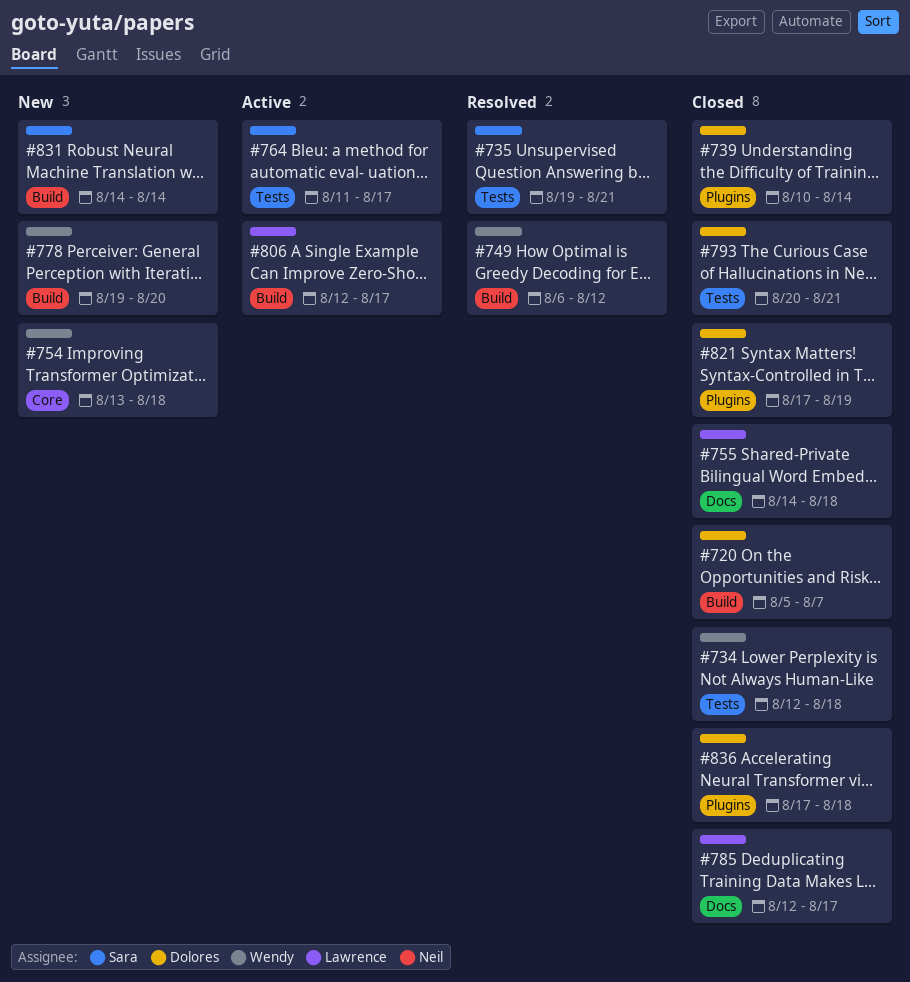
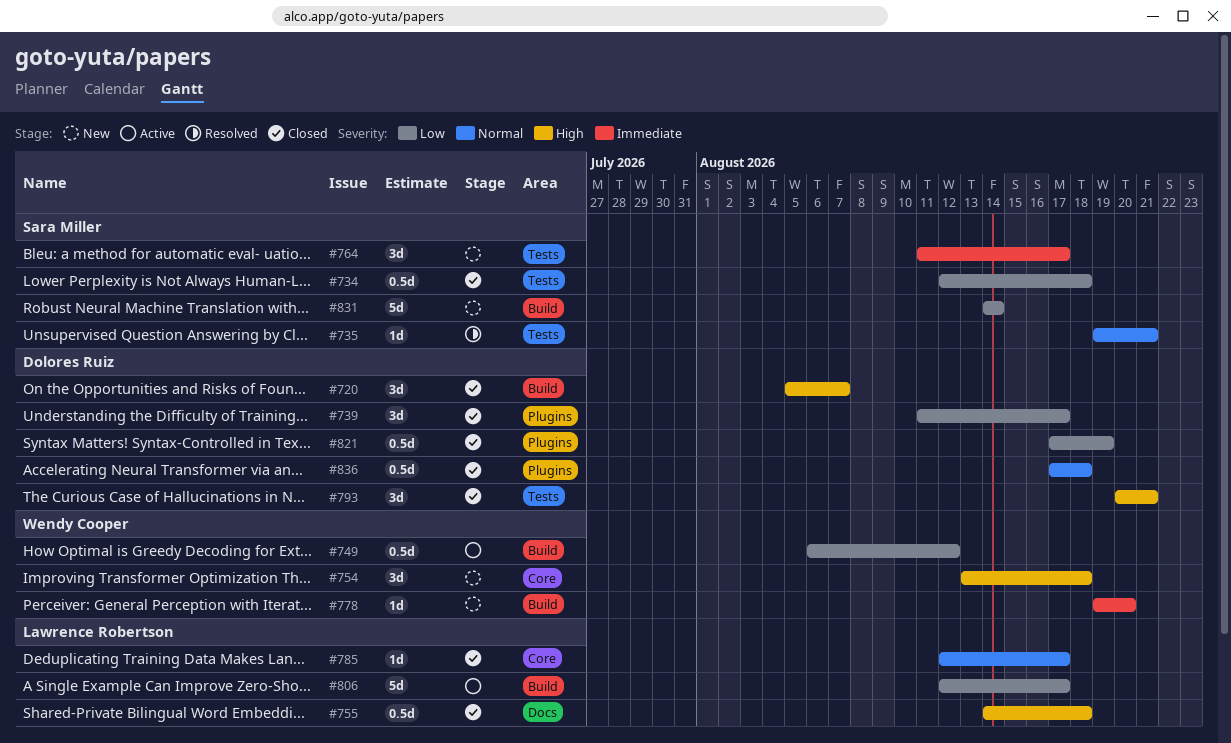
#734, owner: Wendy Cooper -> Sara Miller
#739, start: Aug 10 -> Aug 11
#739, due: Aug 14 -> Aug 17
#749, status: Resolved -> Active
#764, status: Active -> New
#785, label: Docs -> Core

